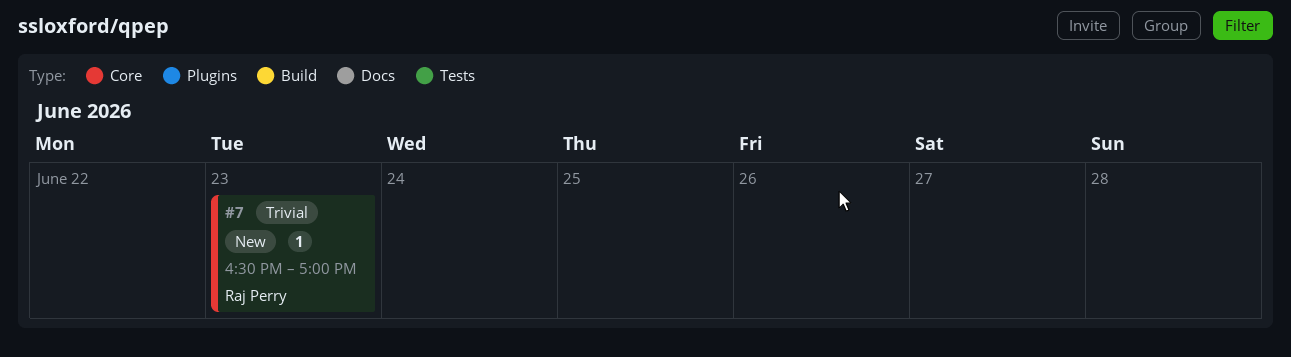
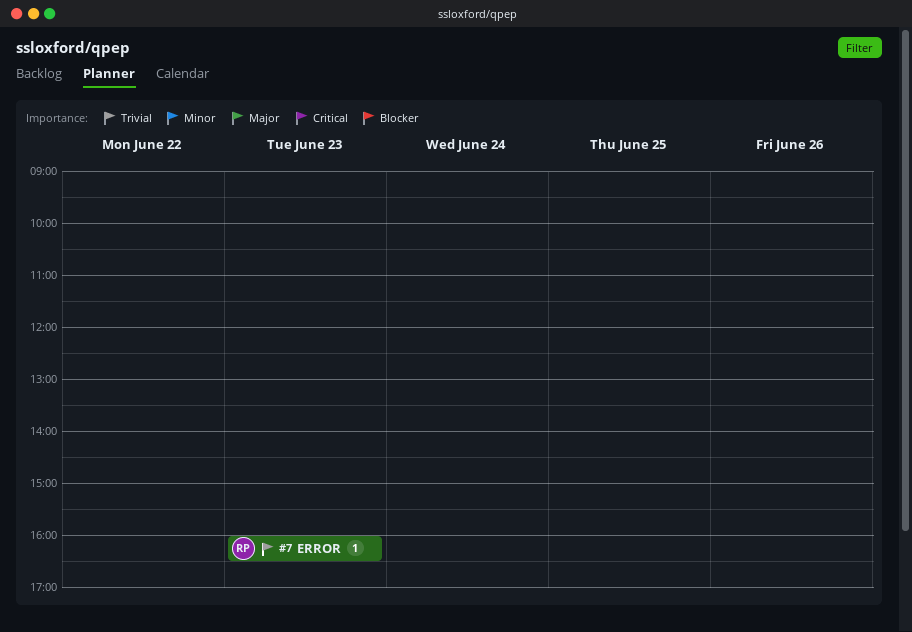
#7, begins: 16:30 -> 16:00
#7, ends: 17:00 -> 16:30

